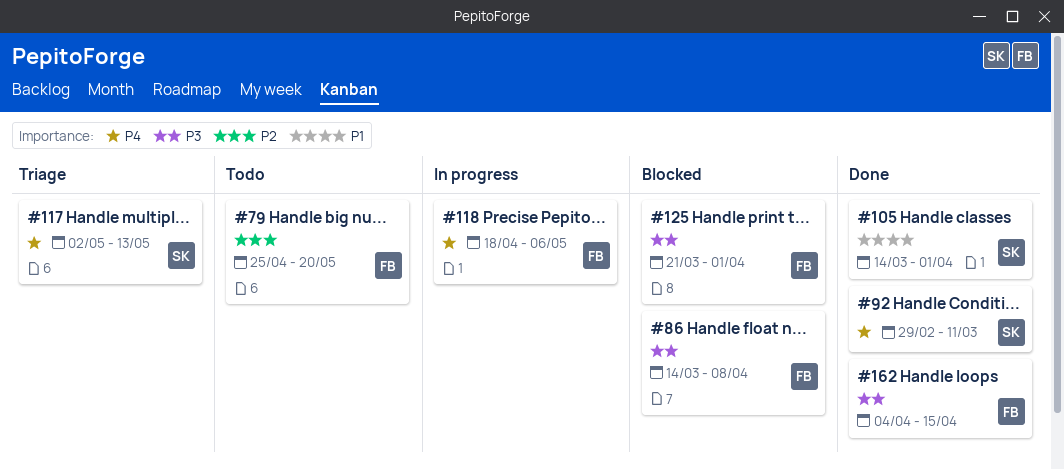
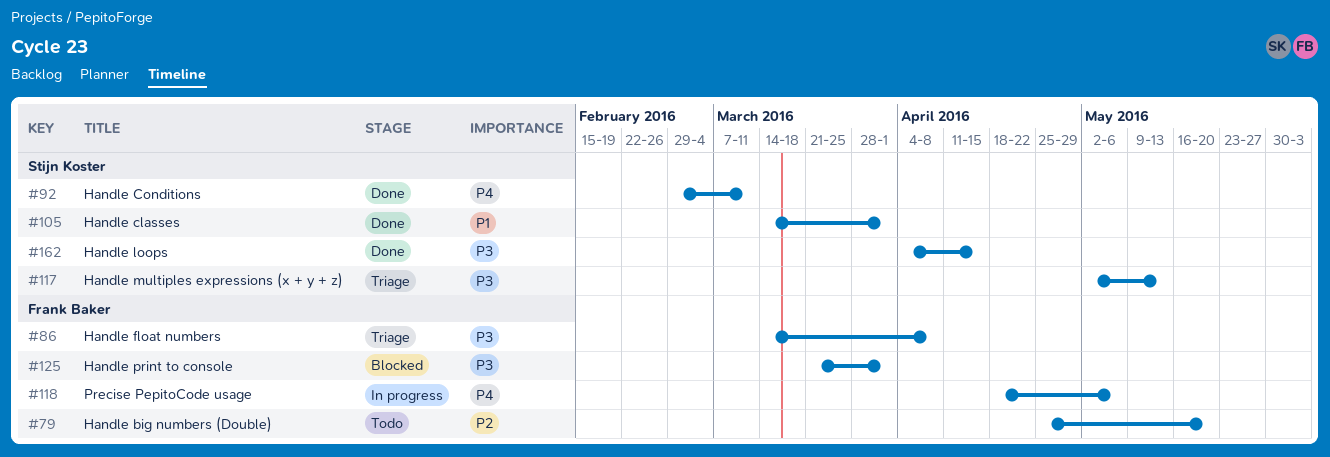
#86, status: Blocked -> Triage
#117, priority: P4 -> P3
#162, owner: Frank Baker -> Stijn Koster

